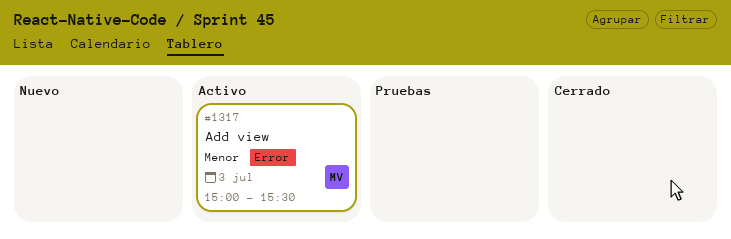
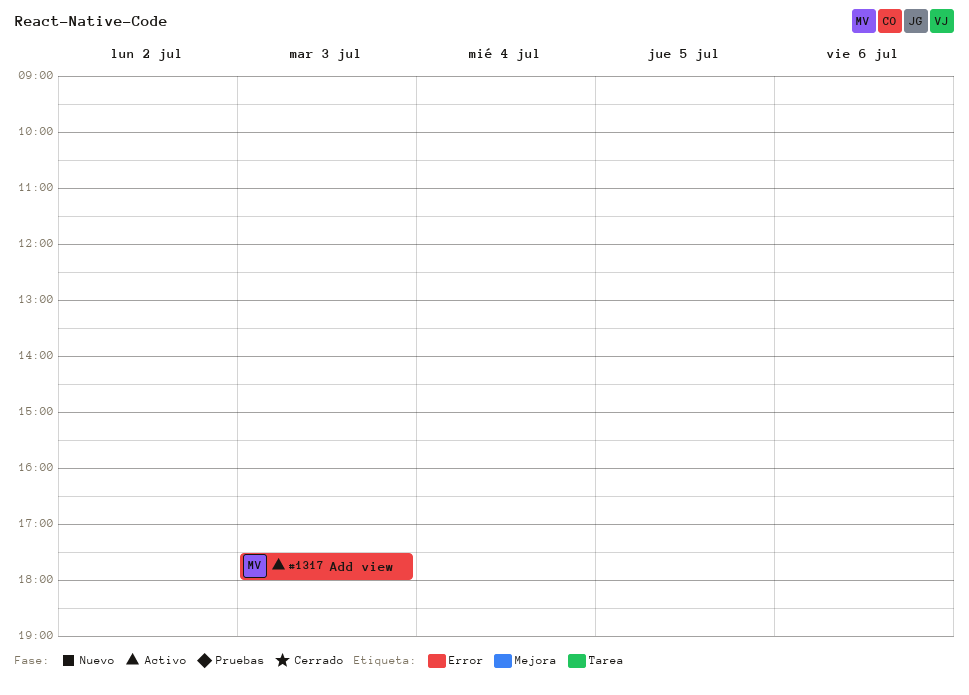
#1317, begins: 15:00 -> 17:30
#1317, ends: 15:30 -> 18:00

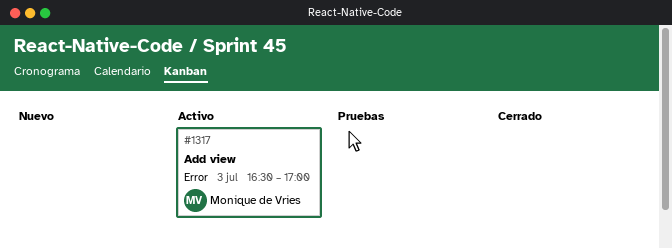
#1317, begins: 17:30 -> 16:30
#1317, ends: 18:00 -> 17:00

